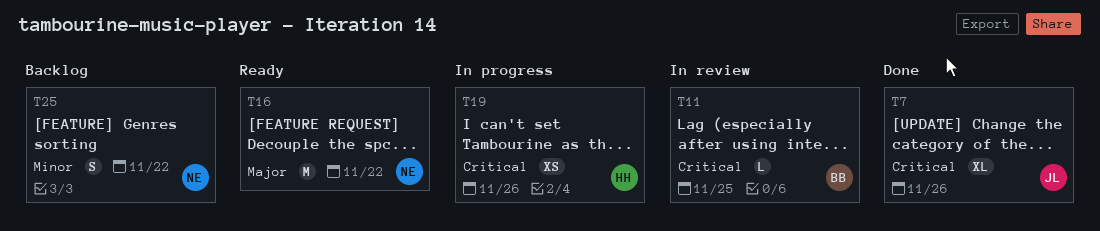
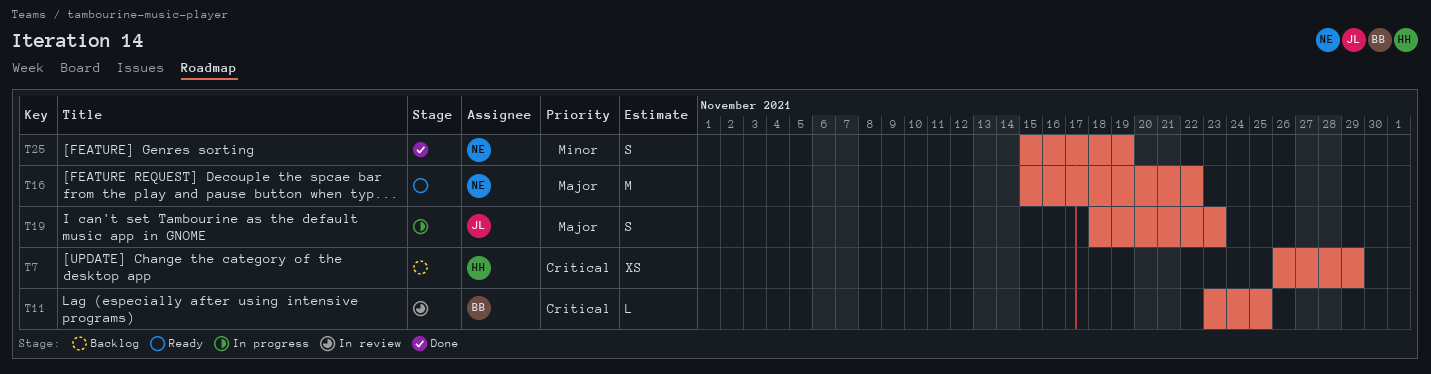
T7, status: Done -> Backlog
T7, owner: JL -> HH
T7, estimate: XL -> XS
T7, due: Nov 26 -> Nov 29
T19, owner: HH -> JL
T19, priority: Critical -> Major
T19, estimate: XS -> S
T19, due: Nov 26 -> Nov 23
T25, status: Backlog -> Done
T25, due: Nov 22 -> Nov 19

